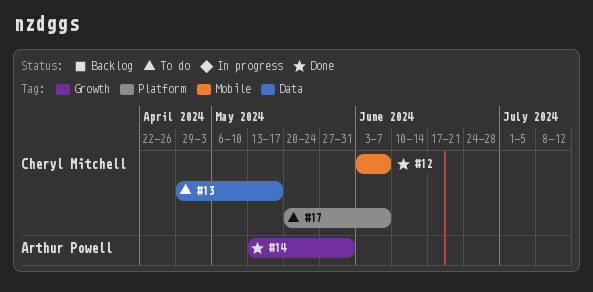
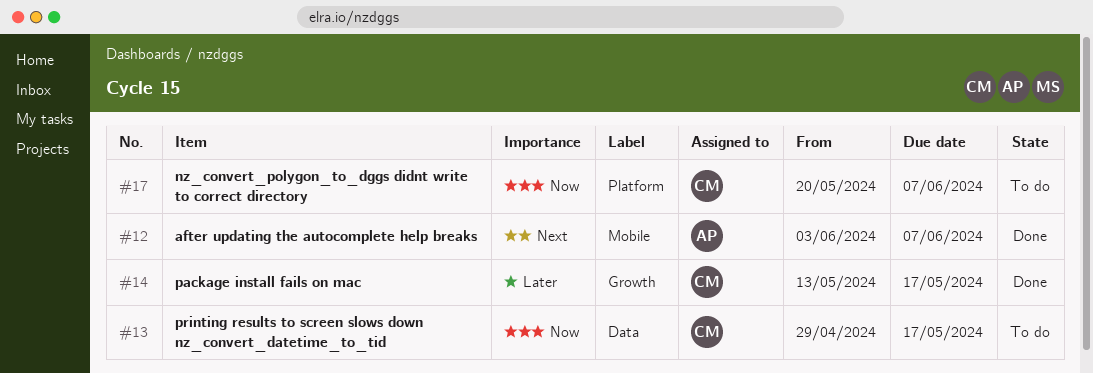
#12, owner: Cheryl Mitchell -> Arthur Powell
#14, owner: Arthur Powell -> Cheryl Mitchell
#14, due: May 31 -> May 17

